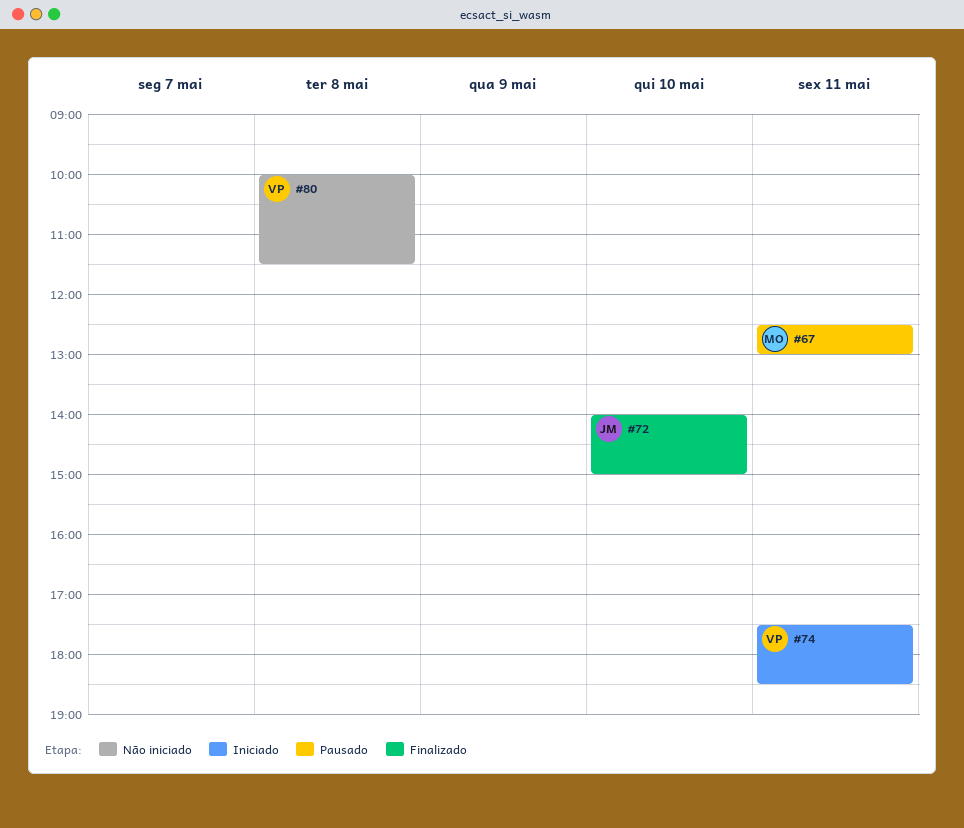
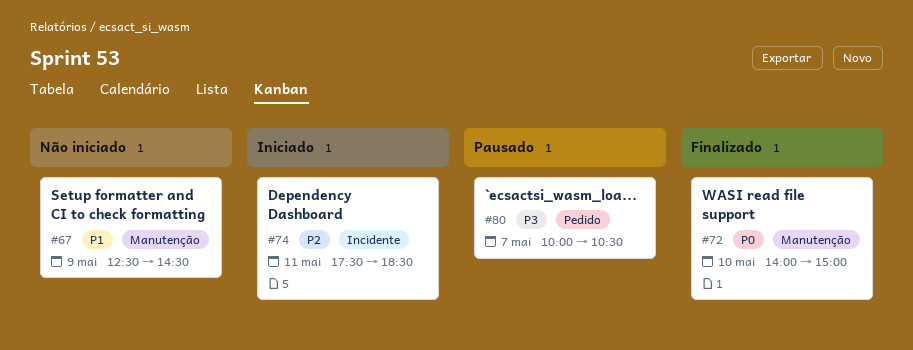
#67, status: Pausado -> Não iniciado
#67, day: May 11 -> May 9
#67, ends: 13:00 -> 14:30
#80, status: Não iniciado -> Pausado
#80, day: May 8 -> May 7
#80, ends: 11:30 -> 10:30

